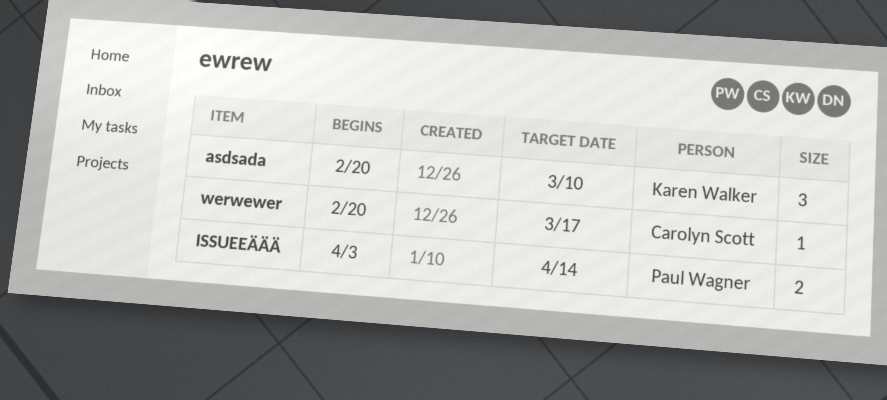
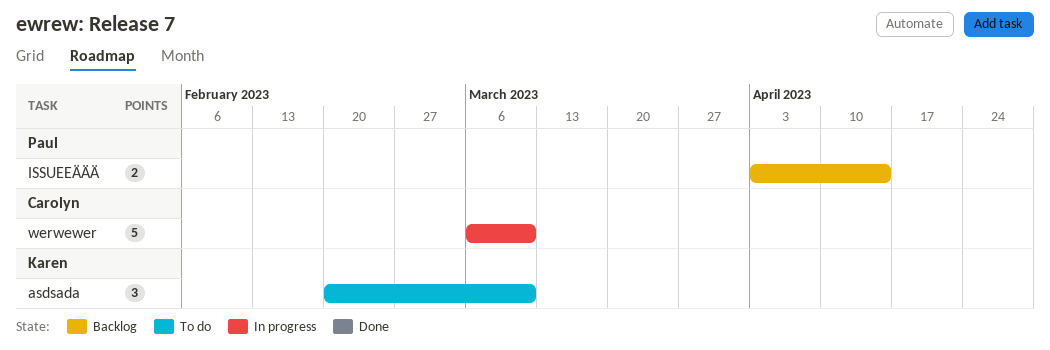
werwewer, estimate: 1 -> 5
werwewer, start: Feb 20 -> Mar 6
werwewer, due: Mar 17 -> Mar 10

